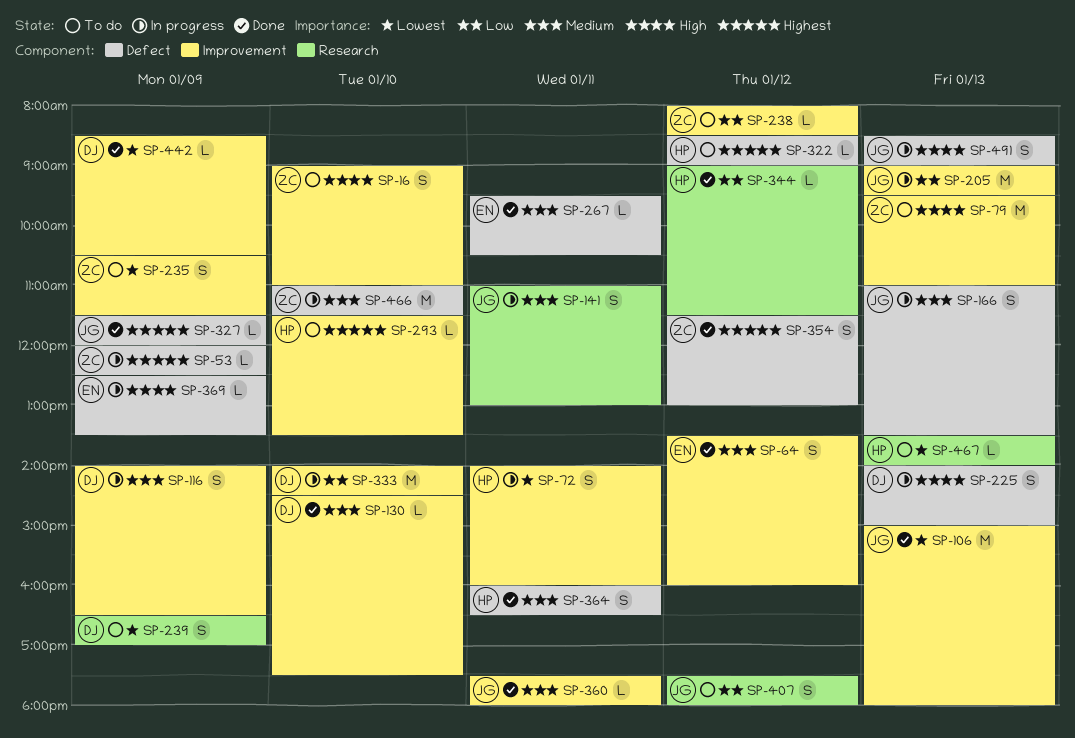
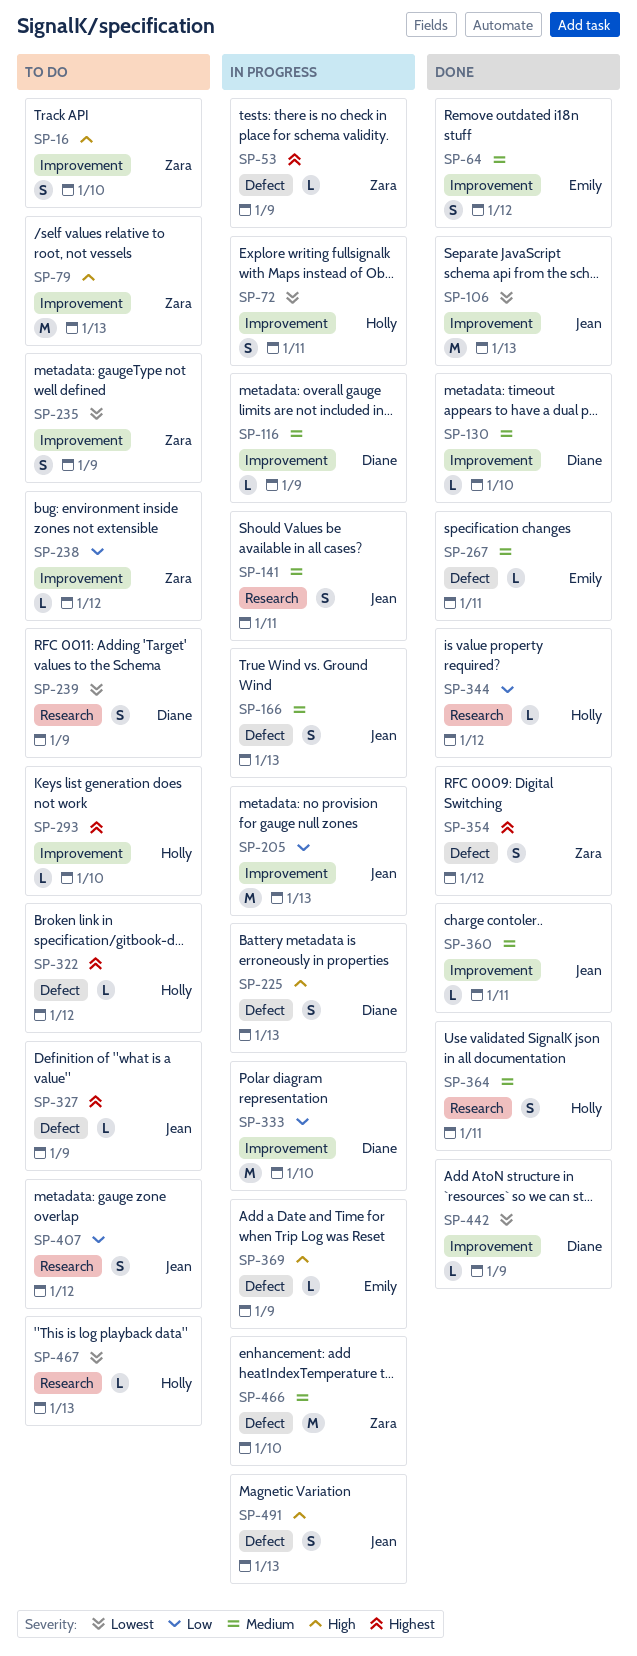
SP-116, estimate: S -> L
SP-327, status: Done -> To do
SP-364, label: Defect -> Research

